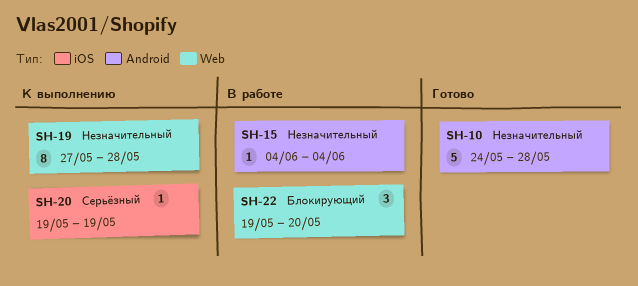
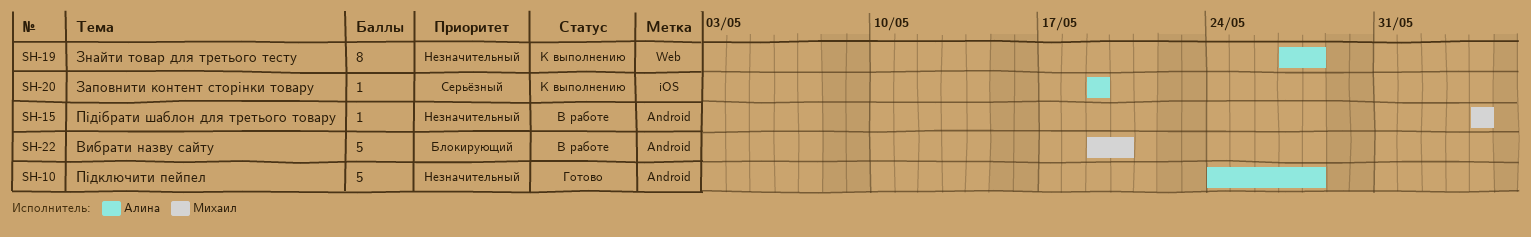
SH-22, label: Web -> Android
SH-22, estimate: 3 -> 5

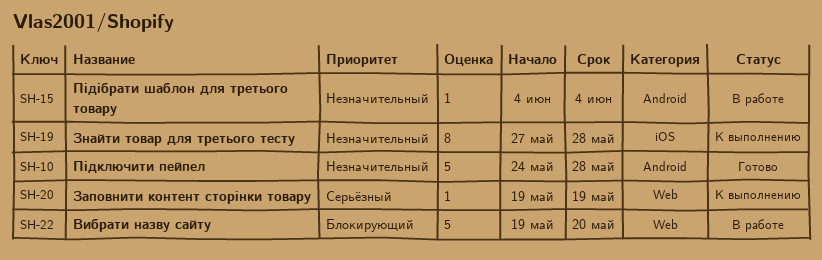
SH-19, label: Web -> iOS
SH-20, label: iOS -> Web
SH-22, label: Android -> Web

